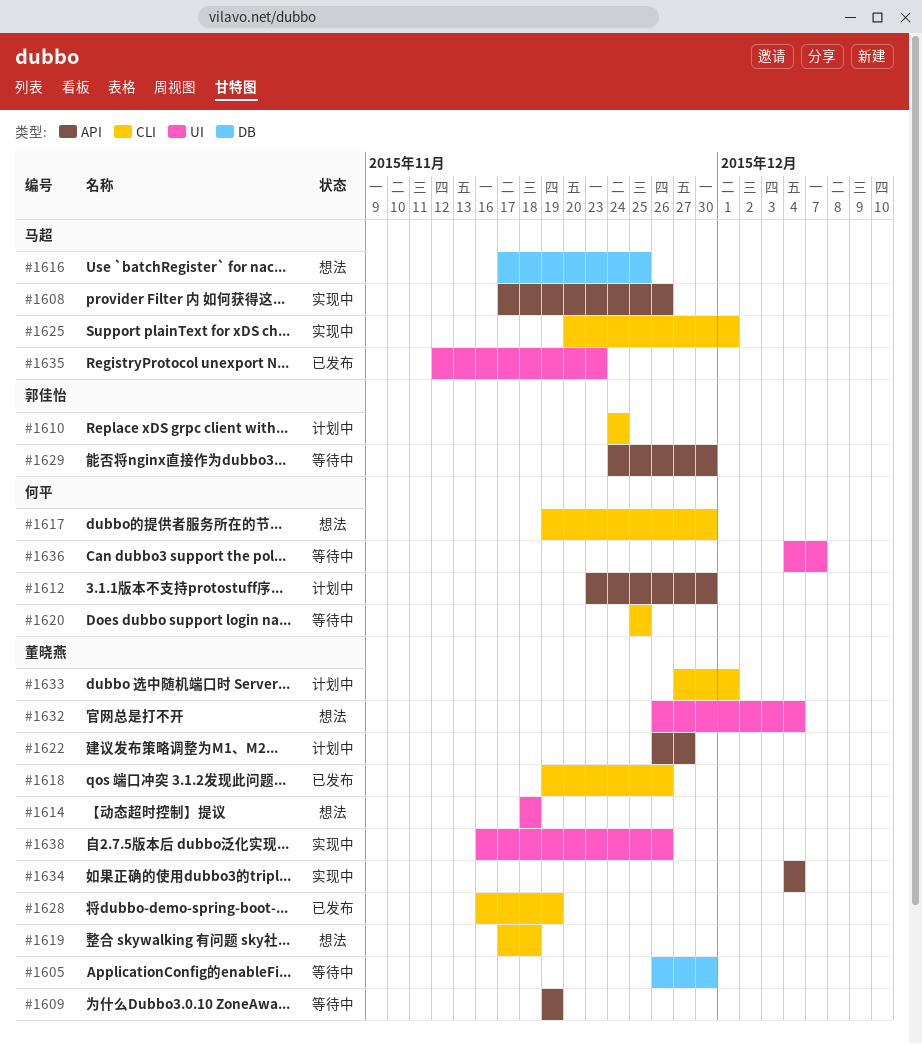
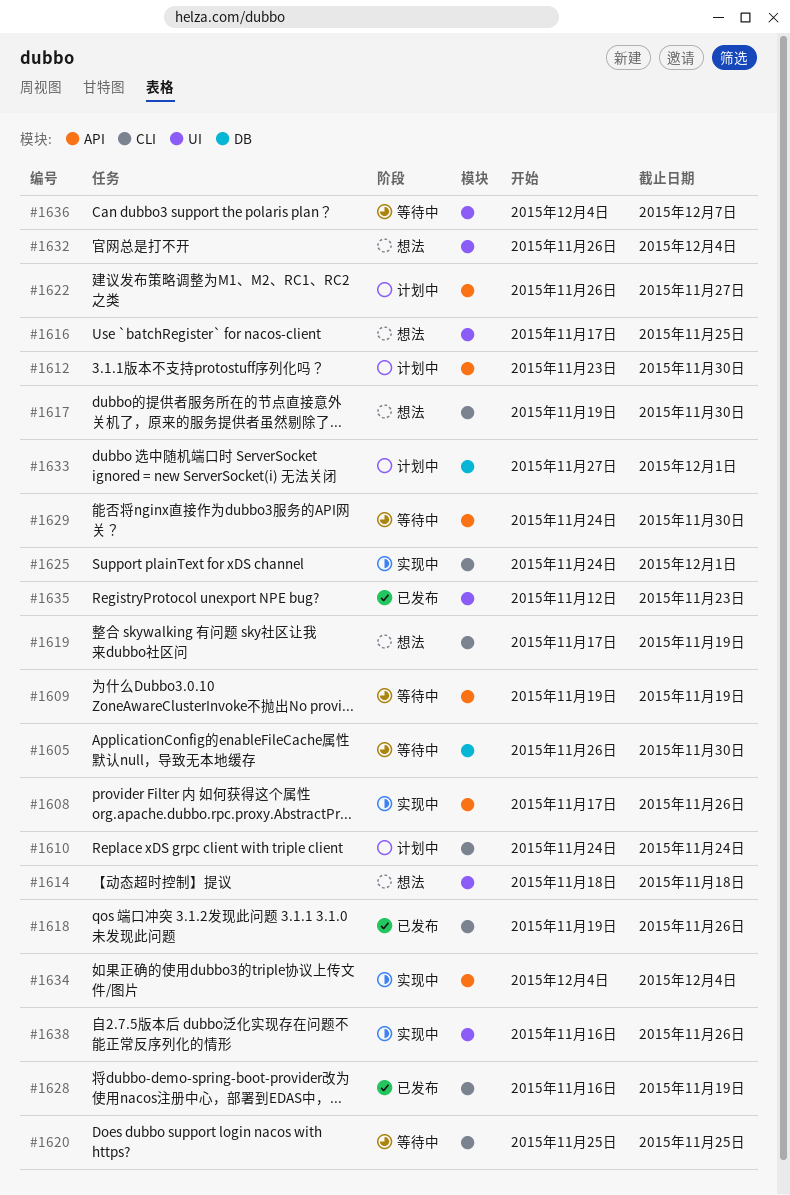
#1616, label: DB -> UI
#1619, due: Nov 18 -> Nov 19
#1625, start: Nov 20 -> Nov 24
#1633, label: CLI -> DB

